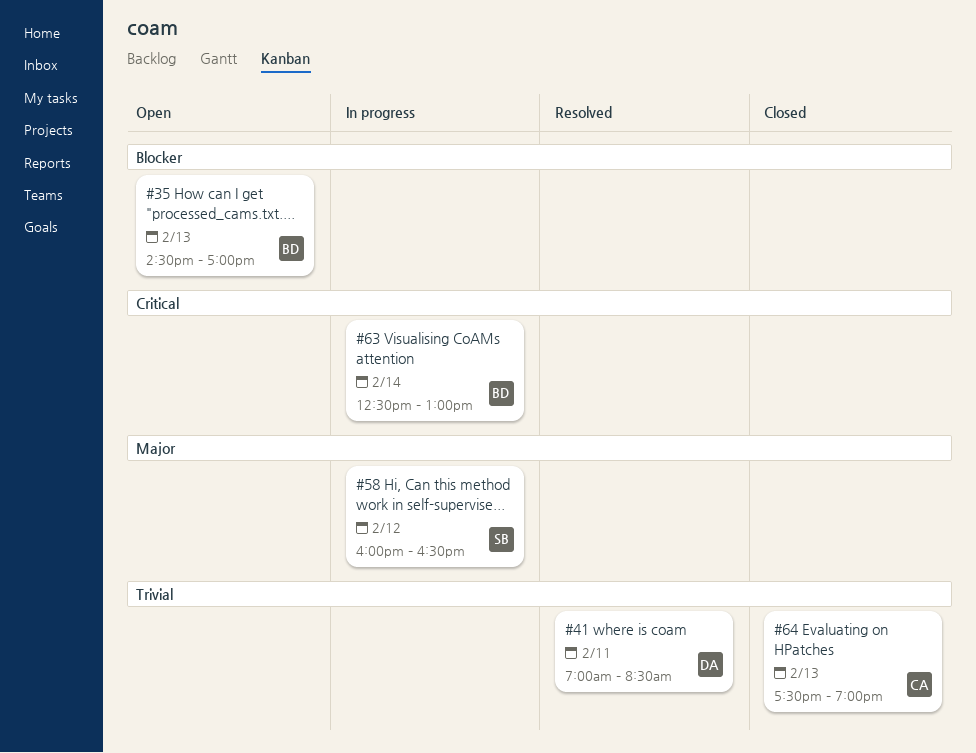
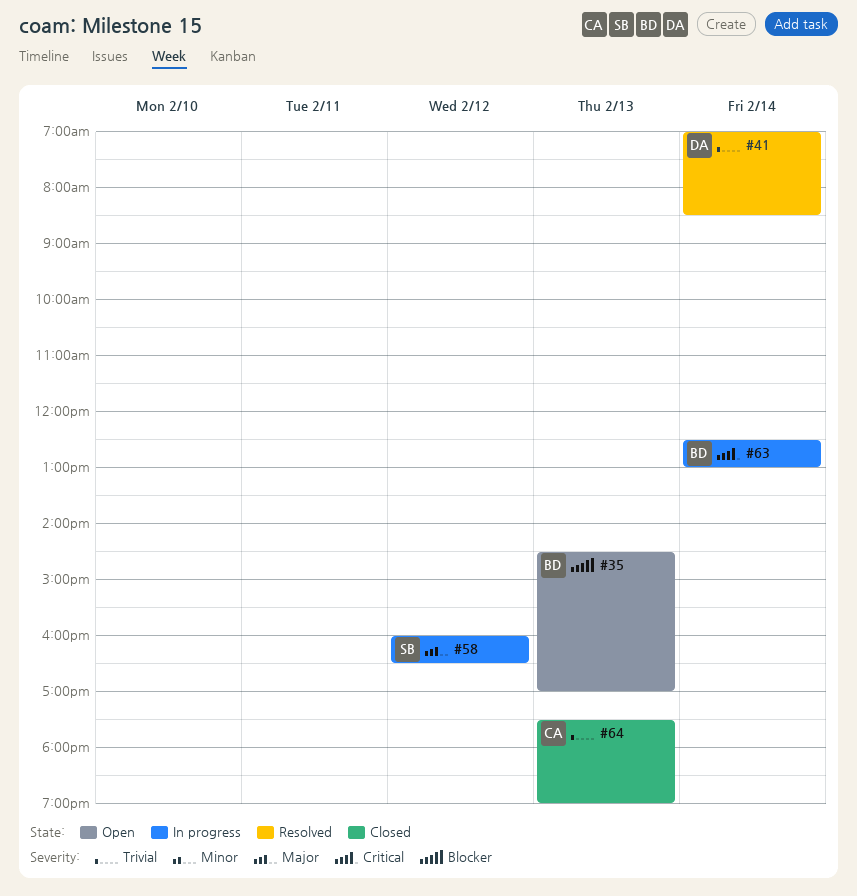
#41, day: Feb 11 -> Feb 14

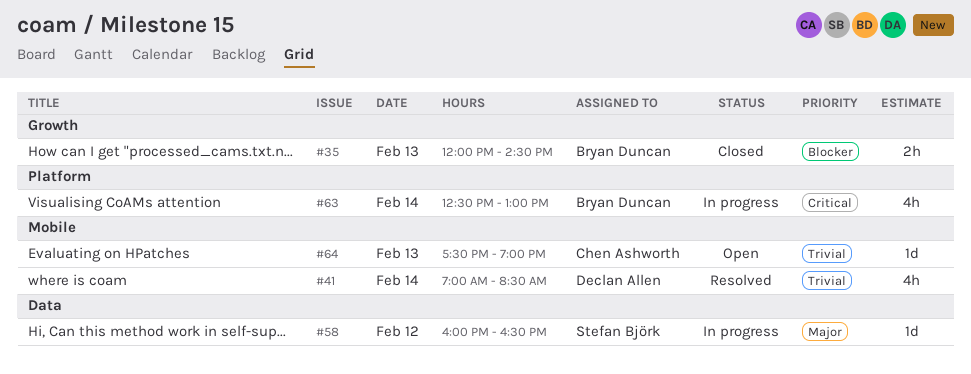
#35, status: Open -> Closed
#35, begins: 14:30 -> 12:00
#35, ends: 17:00 -> 14:30
#64, status: Closed -> Open

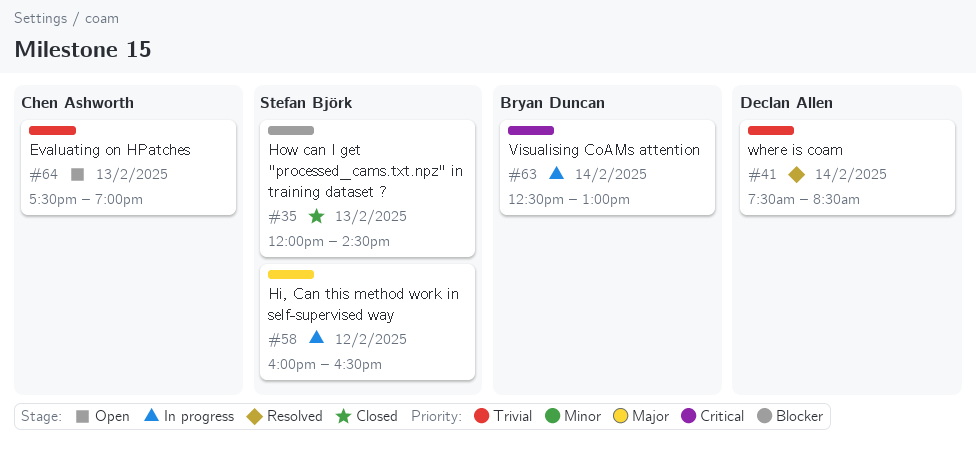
#35, owner: Bryan Duncan -> Stefan Björk
#41, begins: 07:00 -> 07:30

